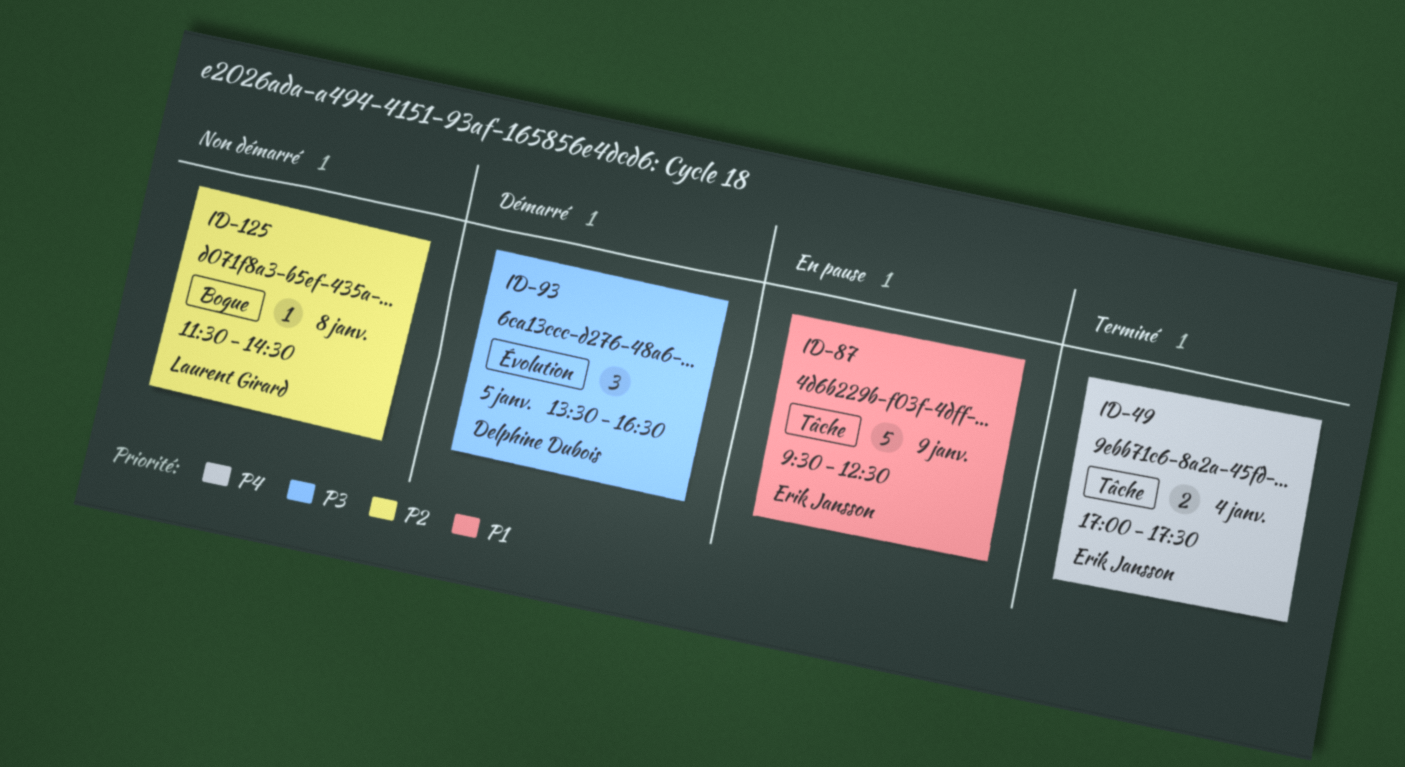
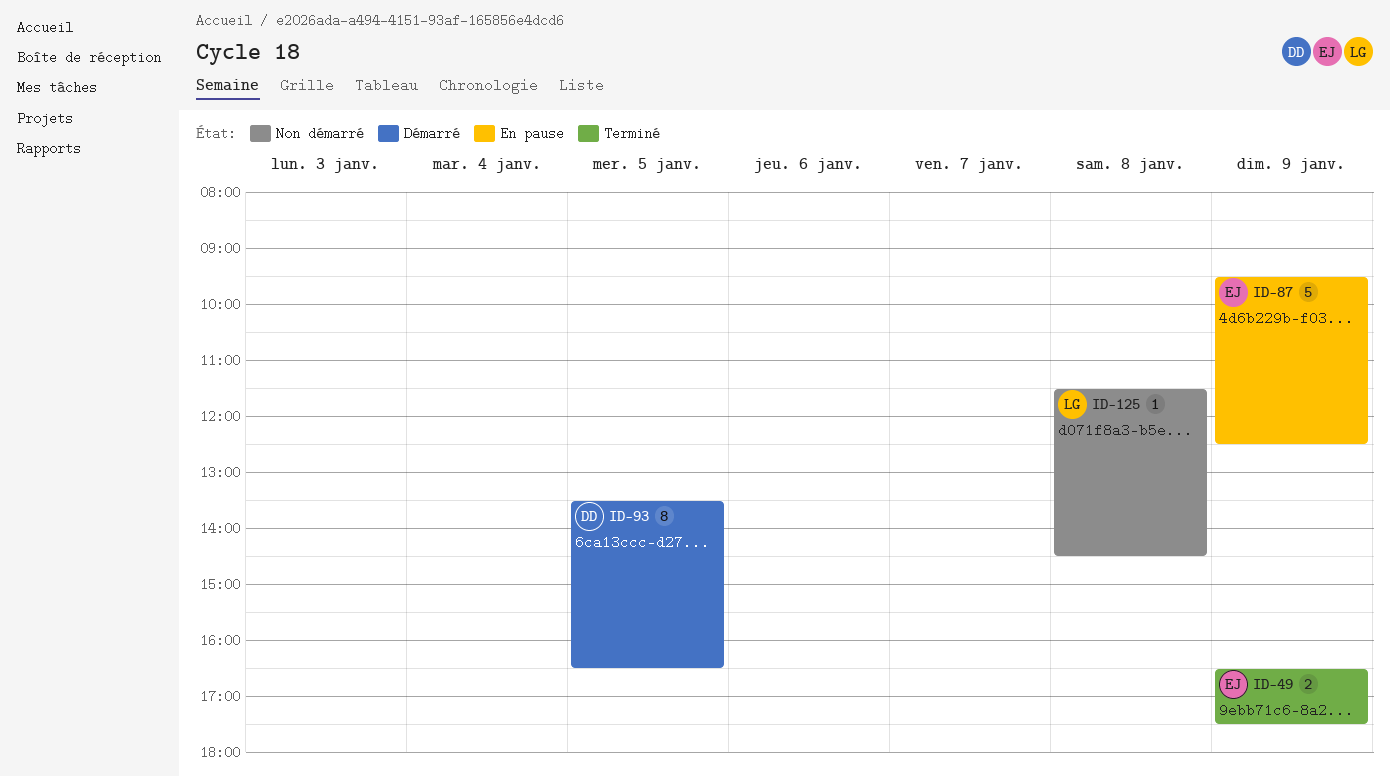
ID-49, day: Jan 4 -> Jan 9
ID-49, begins: 17:00 -> 16:30
ID-93, estimate: 3 -> 8

